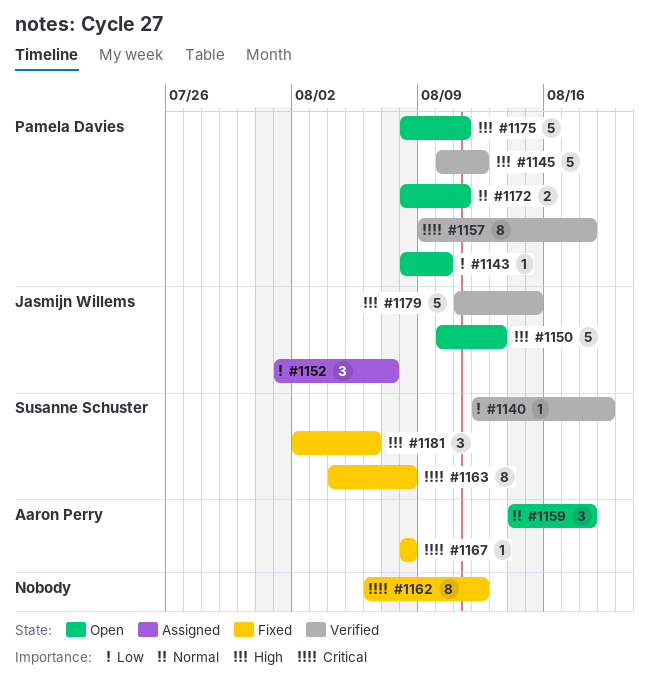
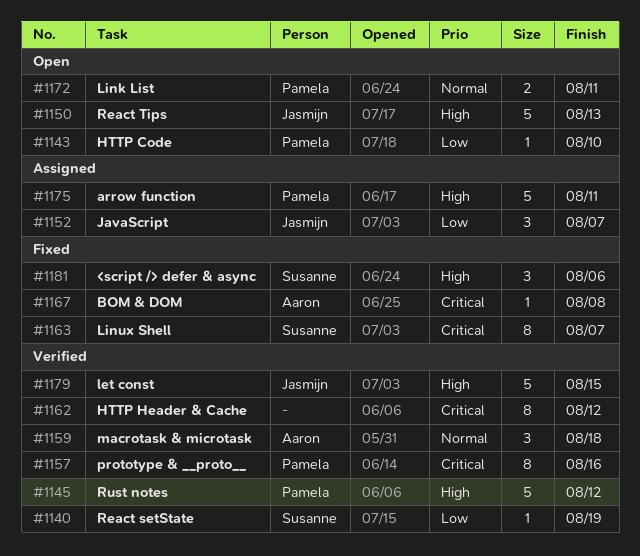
#1157, due: Aug 18 -> Aug 16
#1159, status: Open -> Verified
#1162, status: Fixed -> Verified
#1163, due: Aug 8 -> Aug 7
#1175, status: Open -> Assigned

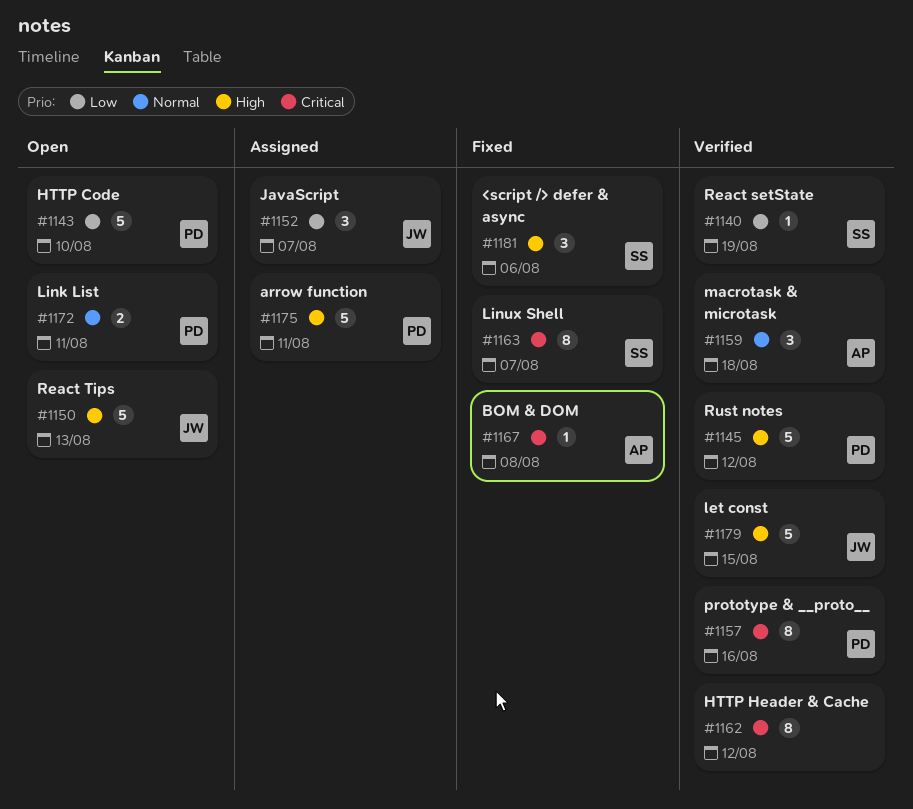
#1143, estimate: 1 -> 5

